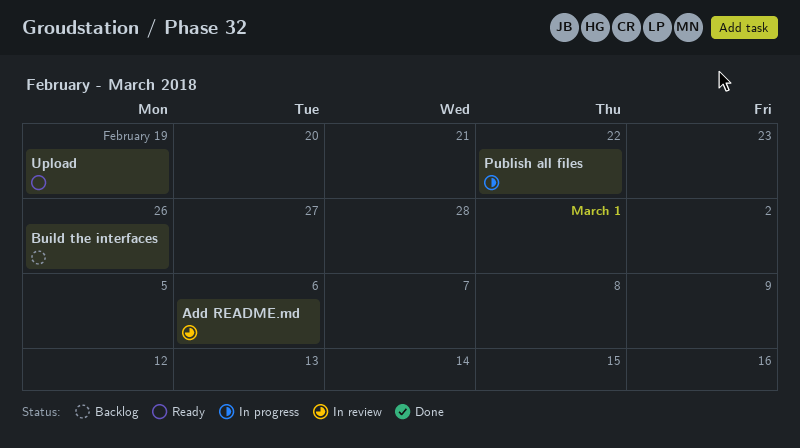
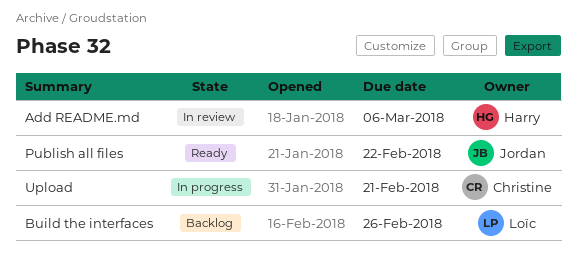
Publish all files, status: In progress -> Ready
Upload, status: Ready -> In progress
Upload, due: Feb 19 -> Feb 21

